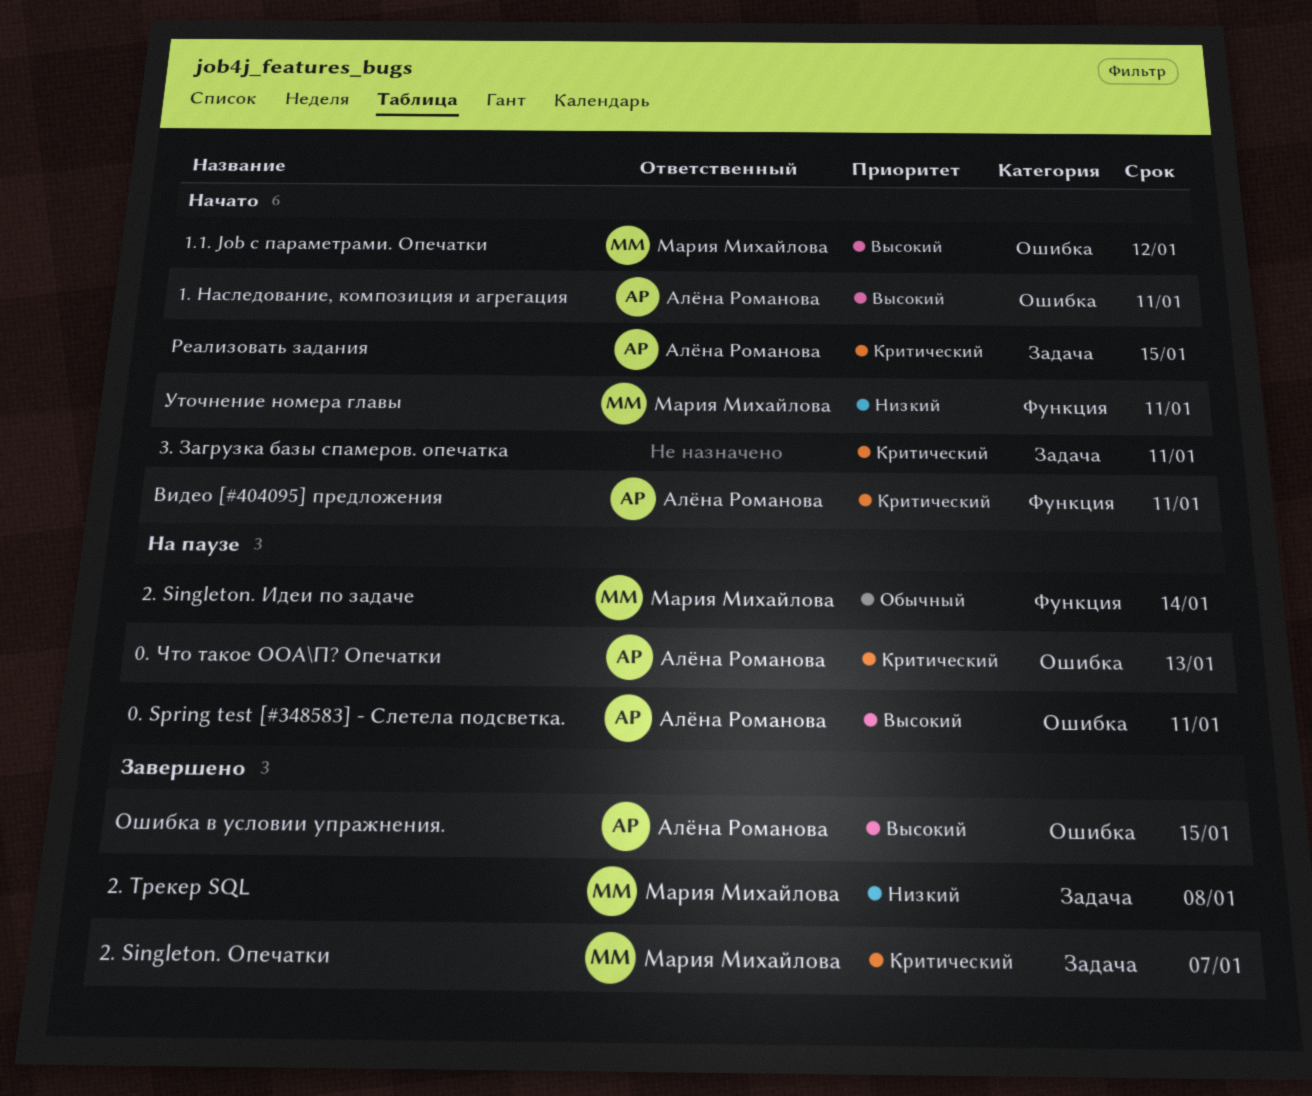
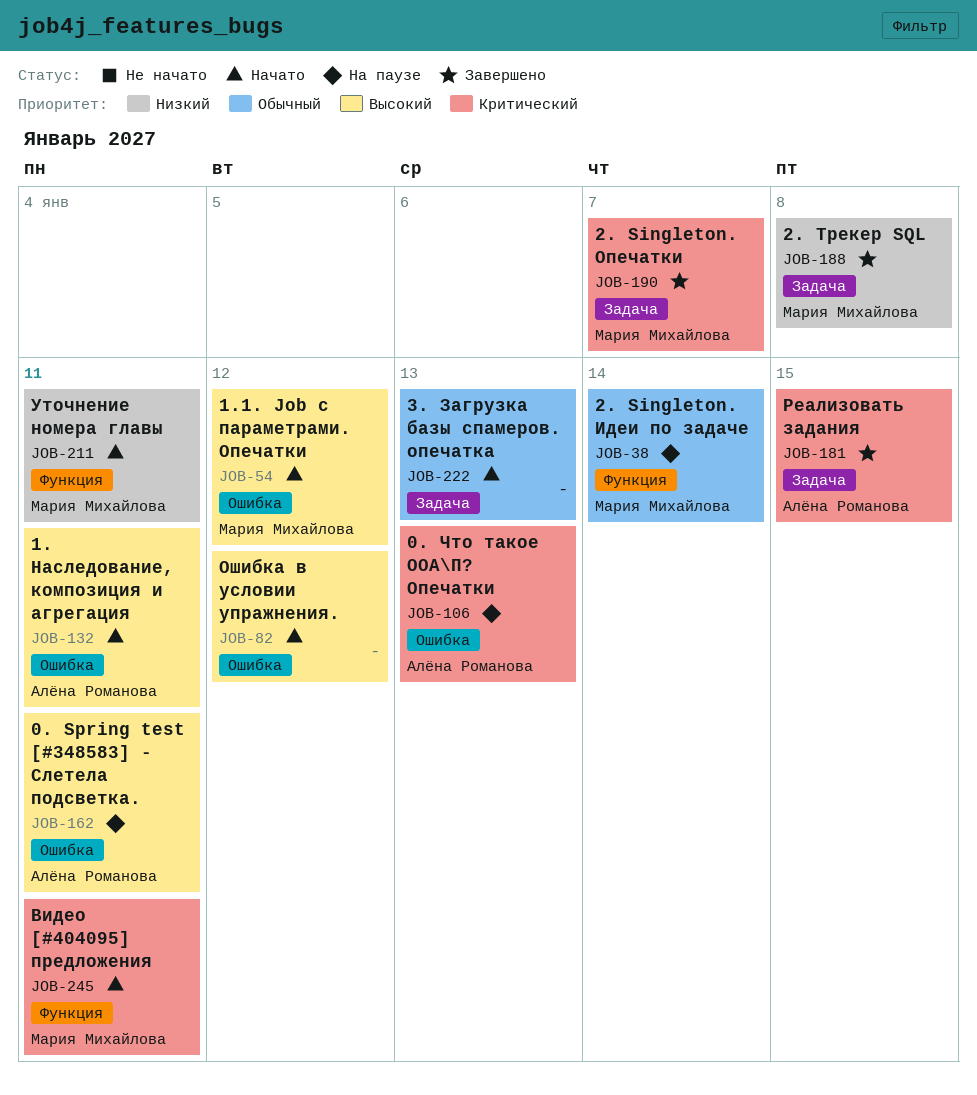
3. Загрузка базы спамеров. опечатка, priority: Критический -> Обычный
3. Загрузка базы спамеров. опечатка, due: Jan 11 -> Jan 13
Видео [#404095] предложения, owner: Алёна Романова -> Мария Михайлова
Ошибка в условии упражнения., status: Завершено -> Начато
Ошибка в условии упражнения., owner: Алёна Романова -> none
Ошибка в условии упражнения., due: Jan 15 -> Jan 12
Реализовать задания, status: Начато -> Завершено

